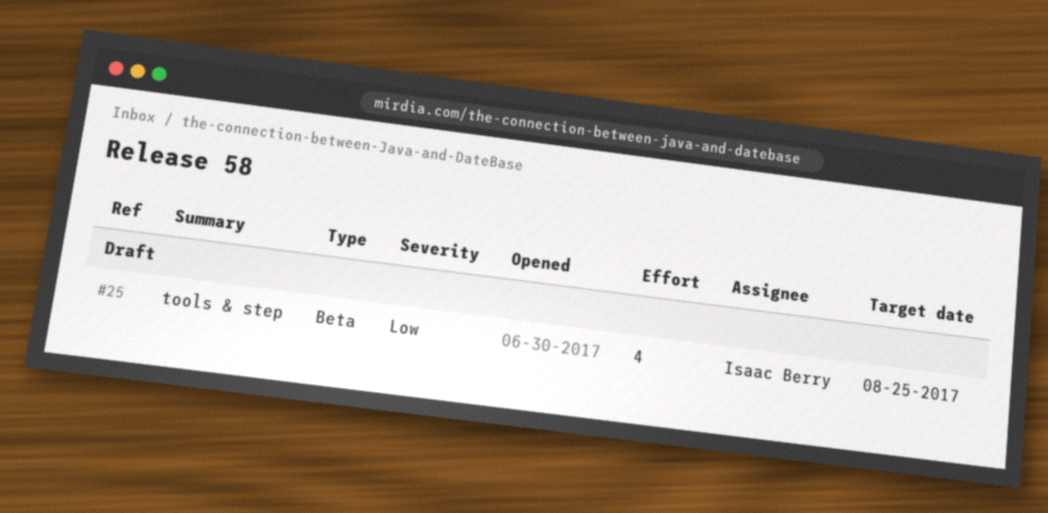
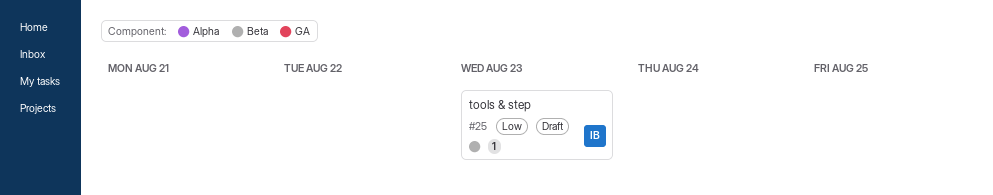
#25, estimate: 4 -> 1
#25, due: Aug 25 -> Aug 23

